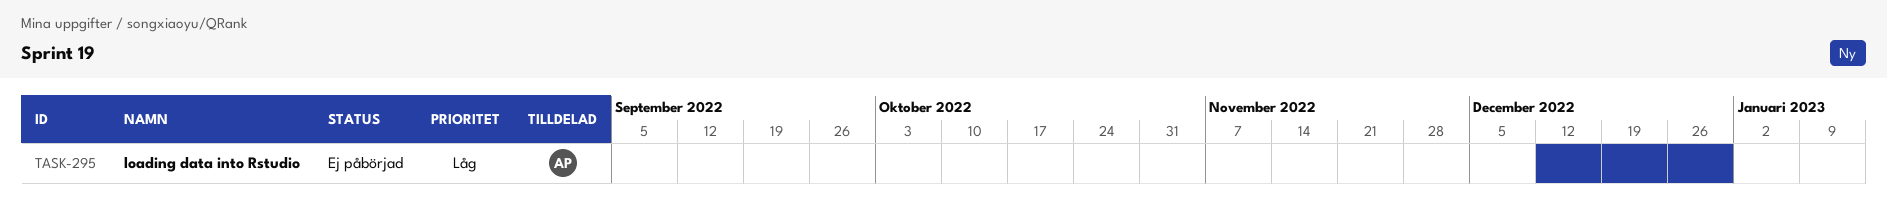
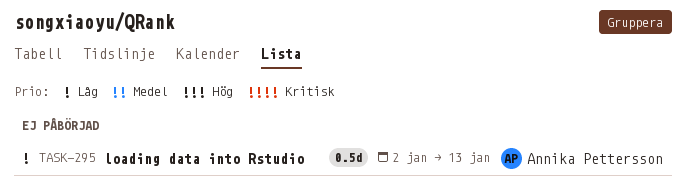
TASK-295, start: Dec 12 -> Jan 2
TASK-295, due: Dec 30 -> Jan 13

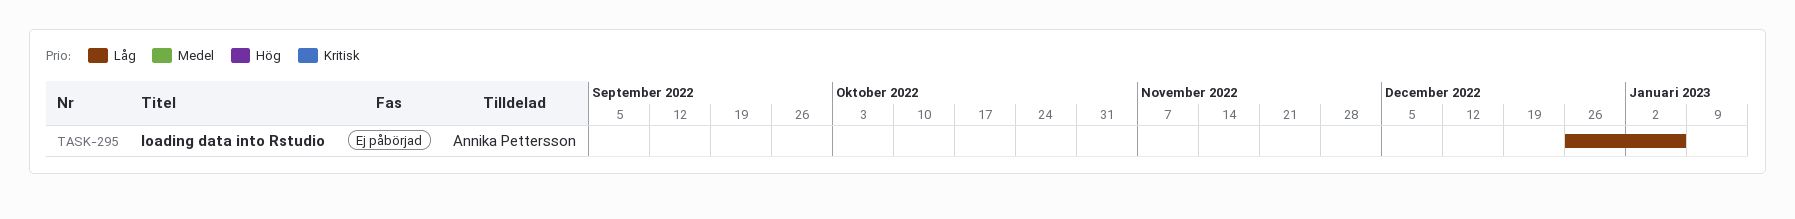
TASK-295, start: Jan 2 -> Dec 26
TASK-295, due: Jan 13 -> Jan 6

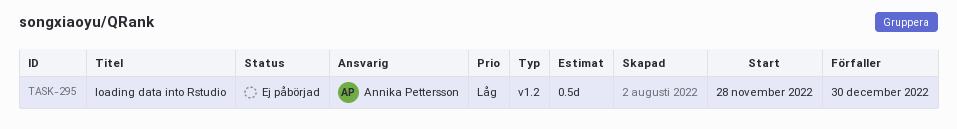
TASK-295, start: Dec 26 -> Nov 28
TASK-295, due: Jan 6 -> Dec 30

